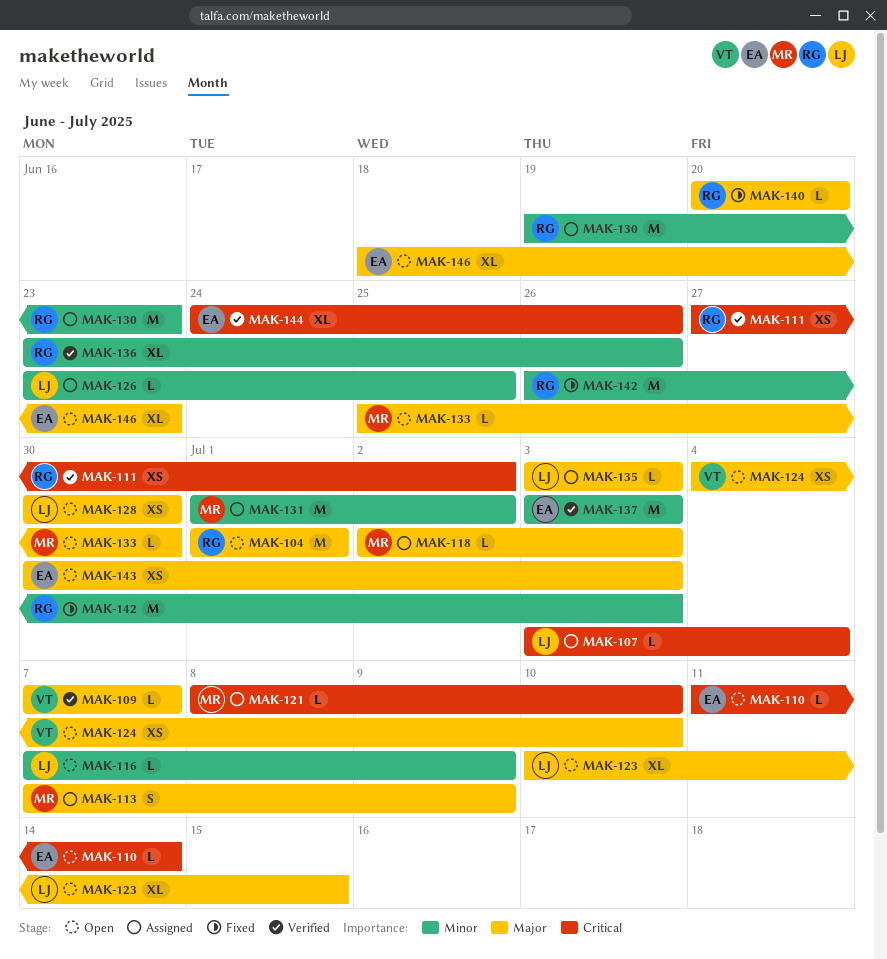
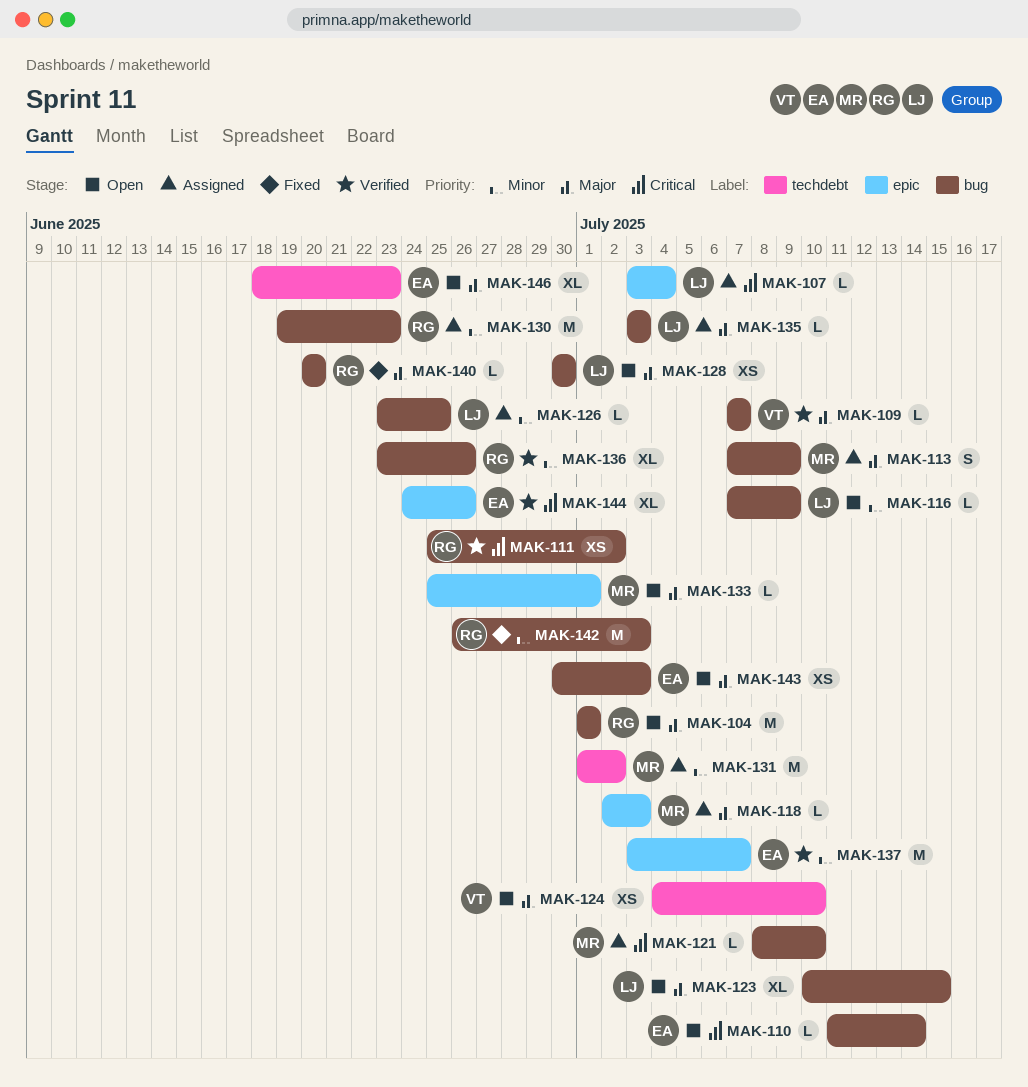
MAK-111, start: Jun 27 -> Jun 25
MAK-133, due: Jun 30 -> Jul 1
MAK-137, due: Jul 3 -> Jul 7

